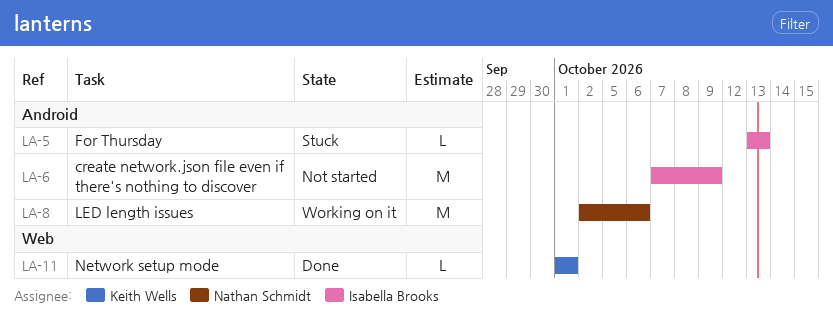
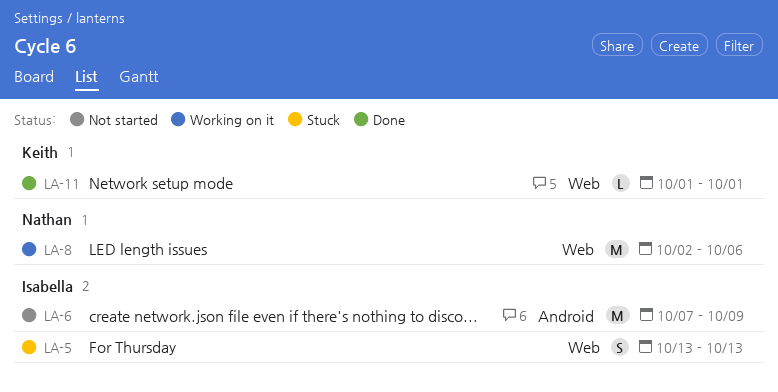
LA-5, label: Android -> Web
LA-5, estimate: L -> S
LA-8, label: Android -> Web

